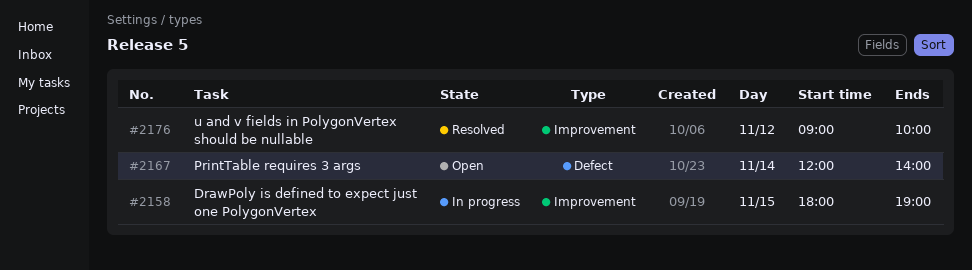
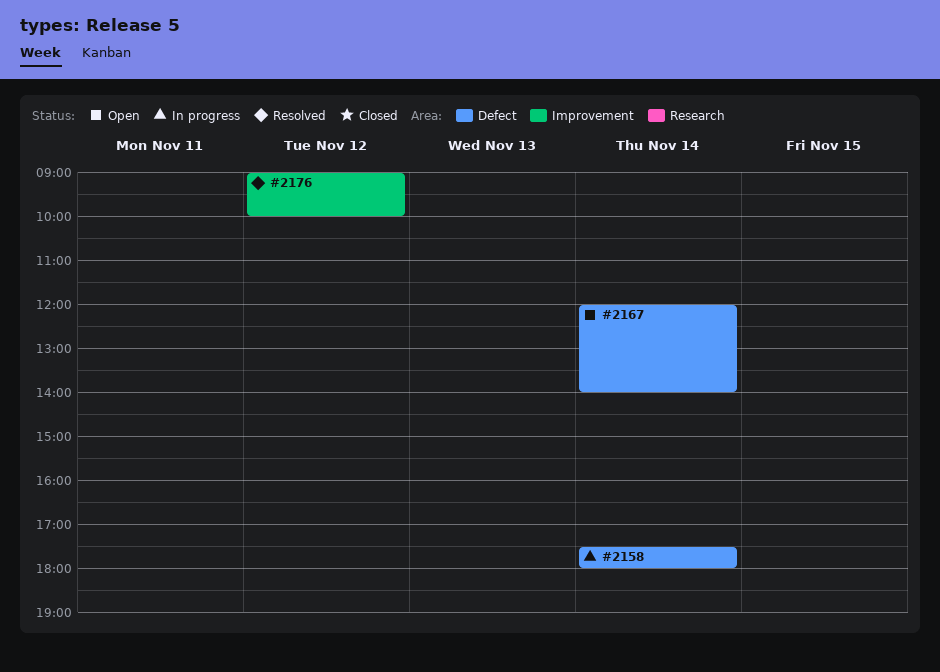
#2158, label: Improvement -> Defect
#2158, day: Nov 15 -> Nov 14
#2158, begins: 18:00 -> 17:30
#2158, ends: 19:00 -> 18:00

